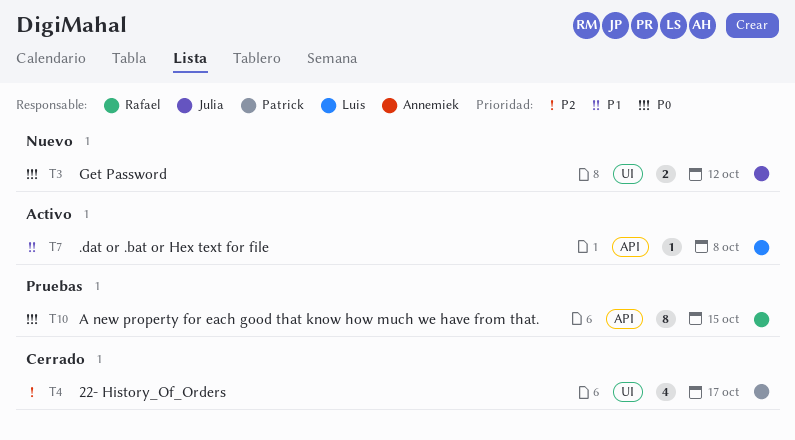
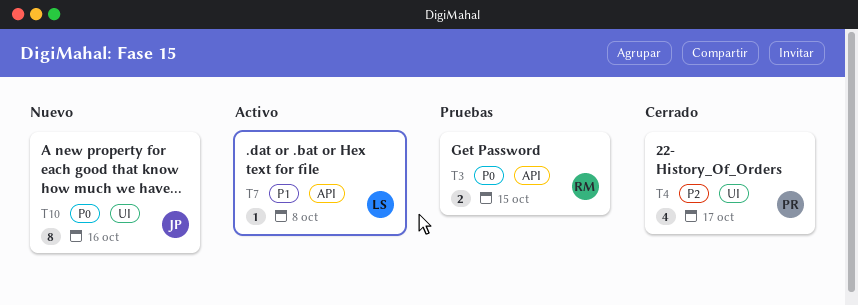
T3, status: Nuevo -> Pruebas
T3, owner: Julia -> Rafael
T3, label: UI -> API
T3, due: Oct 12 -> Oct 15
T10, status: Pruebas -> Nuevo
T10, owner: Rafael -> Julia
T10, label: API -> UI
T10, due: Oct 15 -> Oct 16

